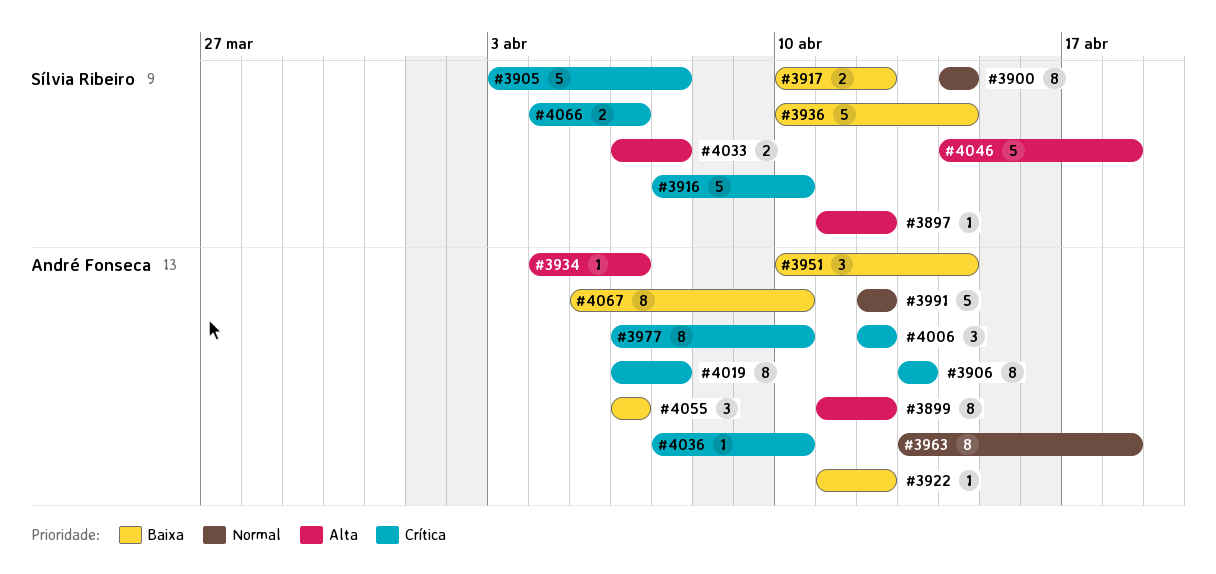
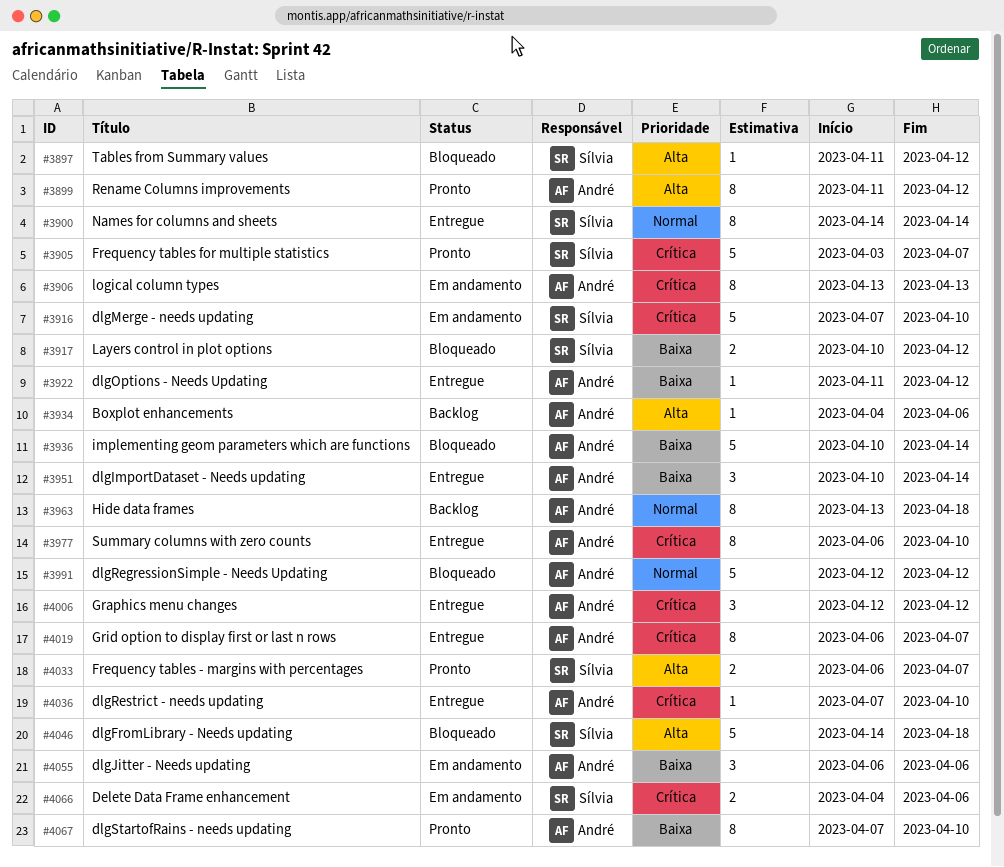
#3936, owner: Sílvia Ribeiro -> André Fonseca
#4067, start: Apr 5 -> Apr 7

